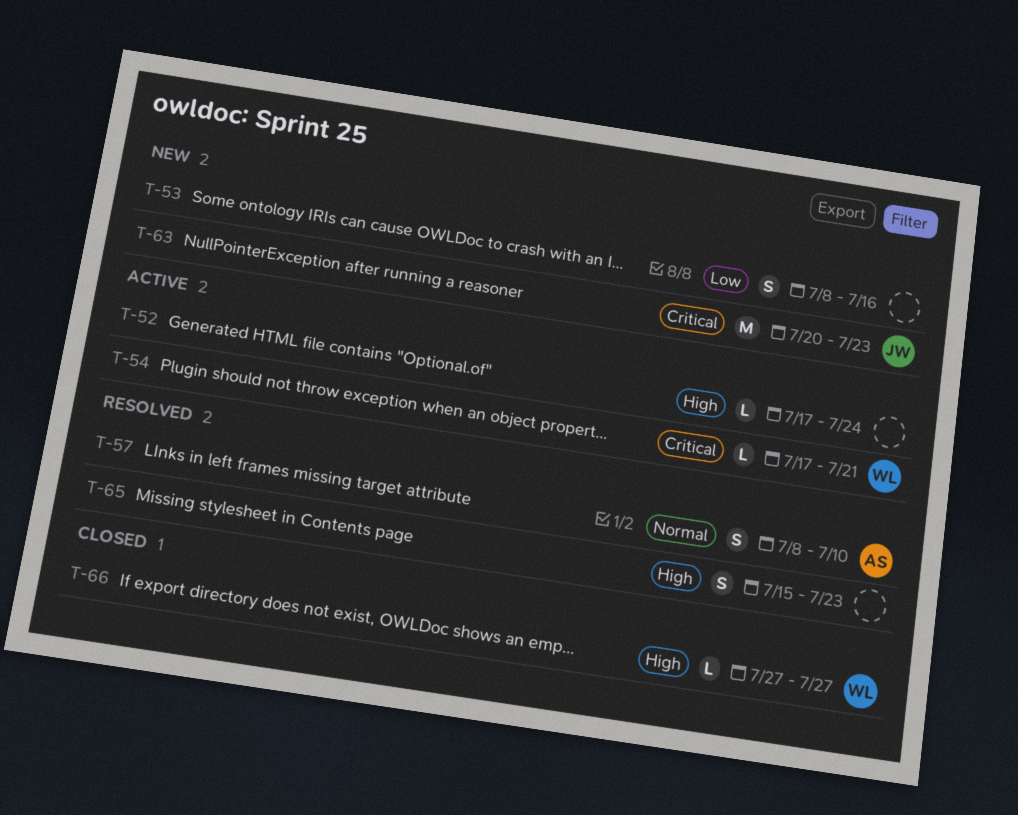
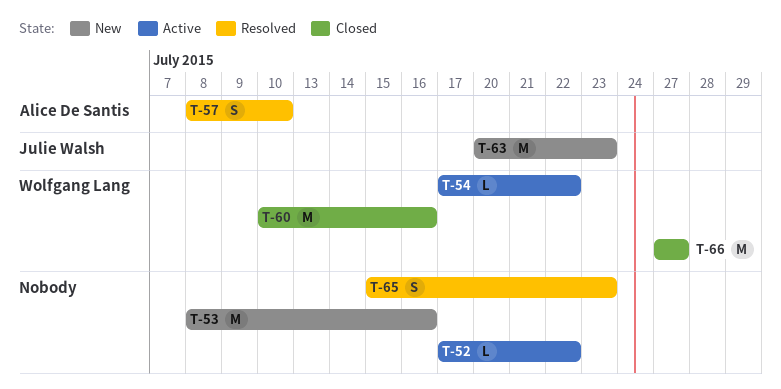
T-52, due: Jul 24 -> Jul 22
T-53, estimate: S -> M
T-54, due: Jul 21 -> Jul 22
T-60: none -> present
T-66, estimate: L -> M

